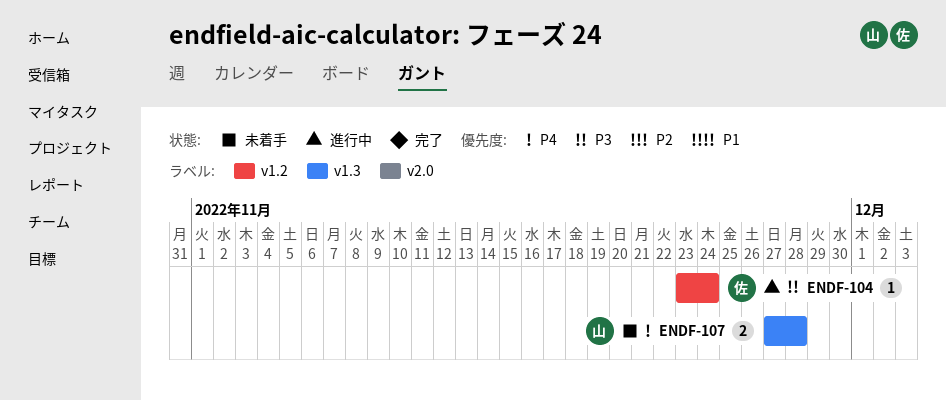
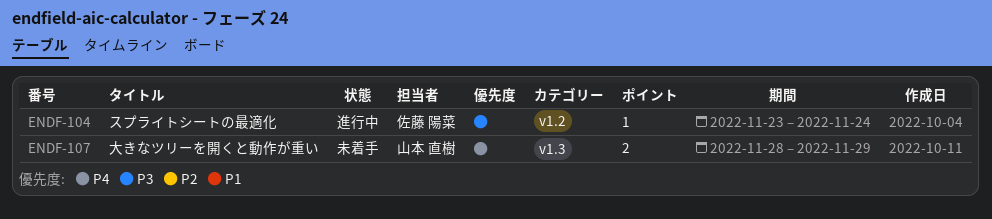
ENDF-107, start: Nov 27 -> Nov 28
ENDF-107, due: Nov 28 -> Nov 29

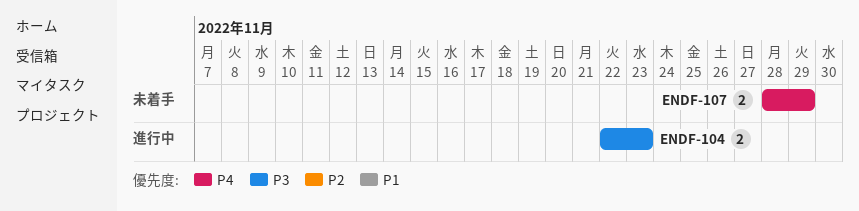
ENDF-104, estimate: 1 -> 2
ENDF-104, start: Nov 23 -> Nov 22
ENDF-104, due: Nov 24 -> Nov 23

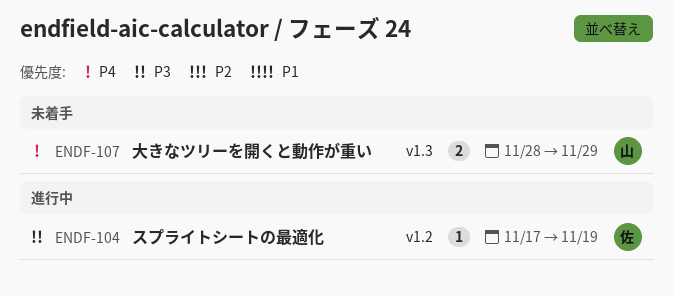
ENDF-104, estimate: 2 -> 1
ENDF-104, start: Nov 22 -> Nov 17
ENDF-104, due: Nov 23 -> Nov 19

